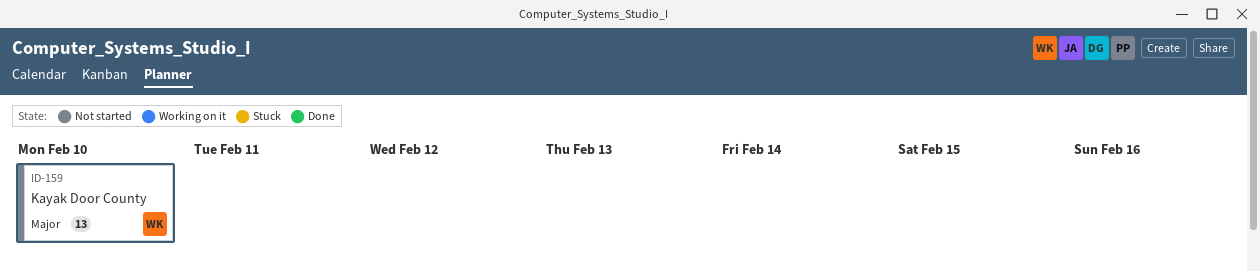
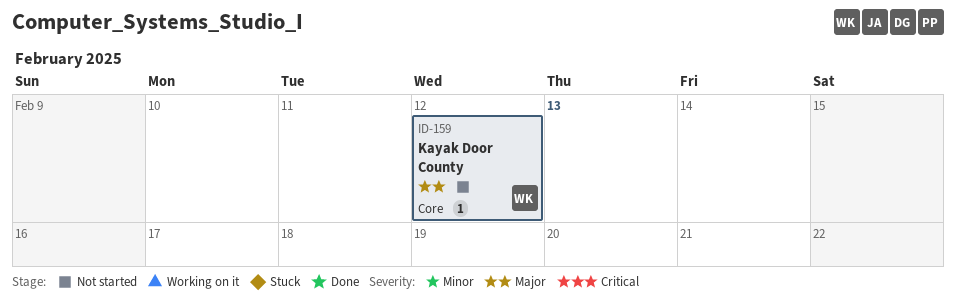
ID-159, estimate: 13 -> 1
ID-159, due: Feb 10 -> Feb 12

